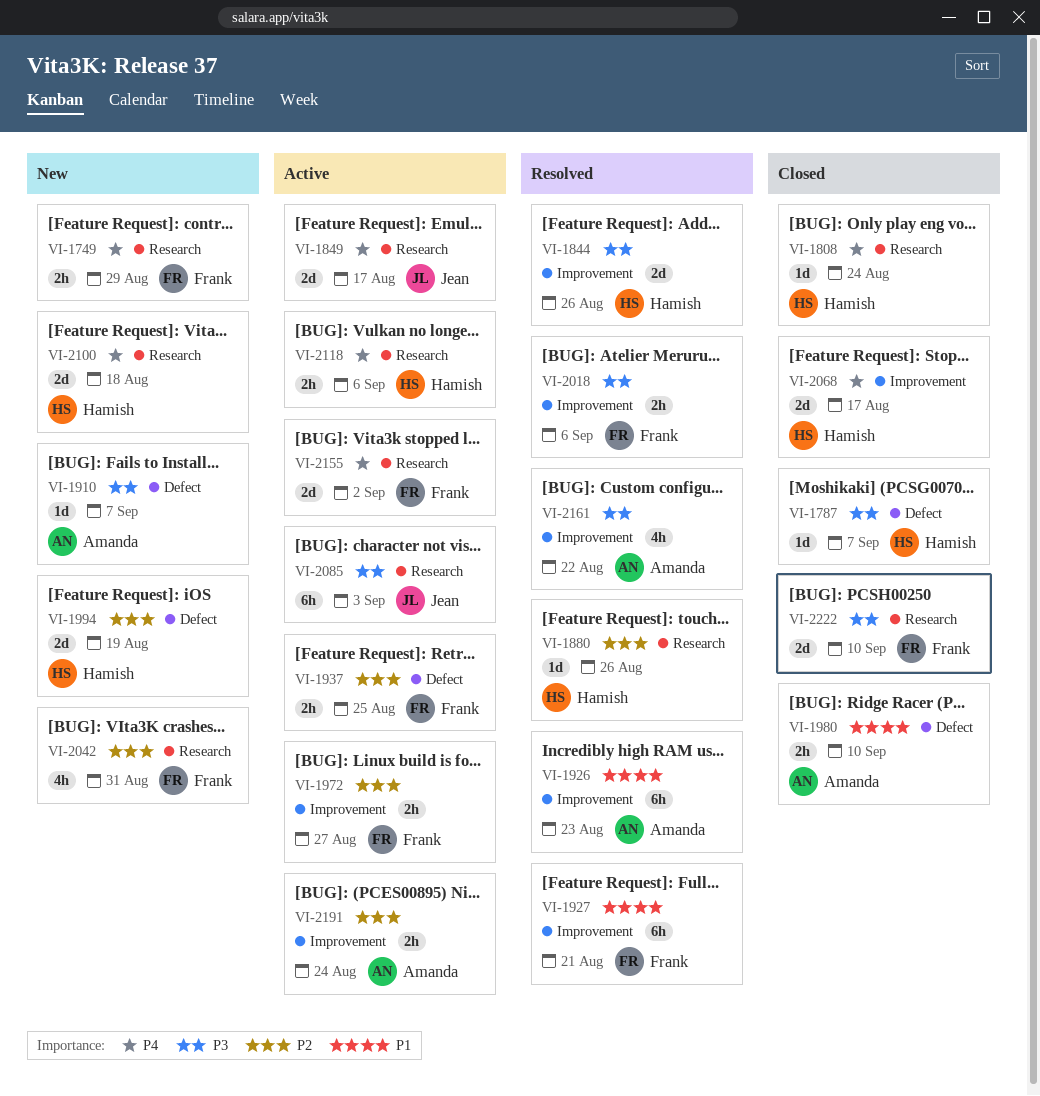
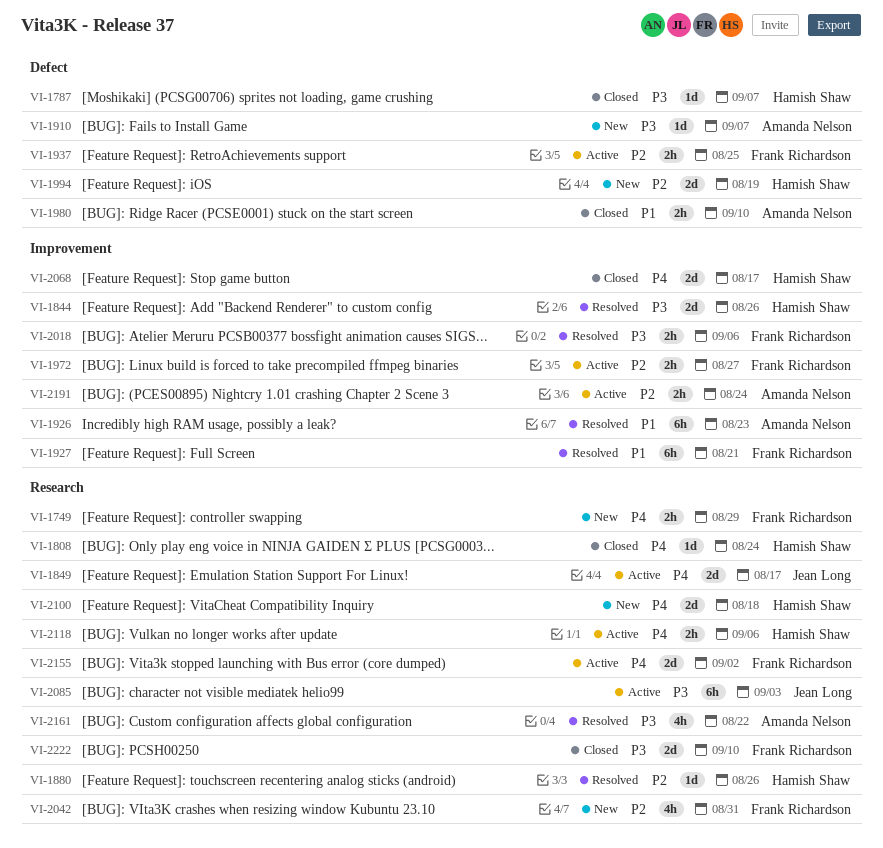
VI-2161, label: Improvement -> Research

